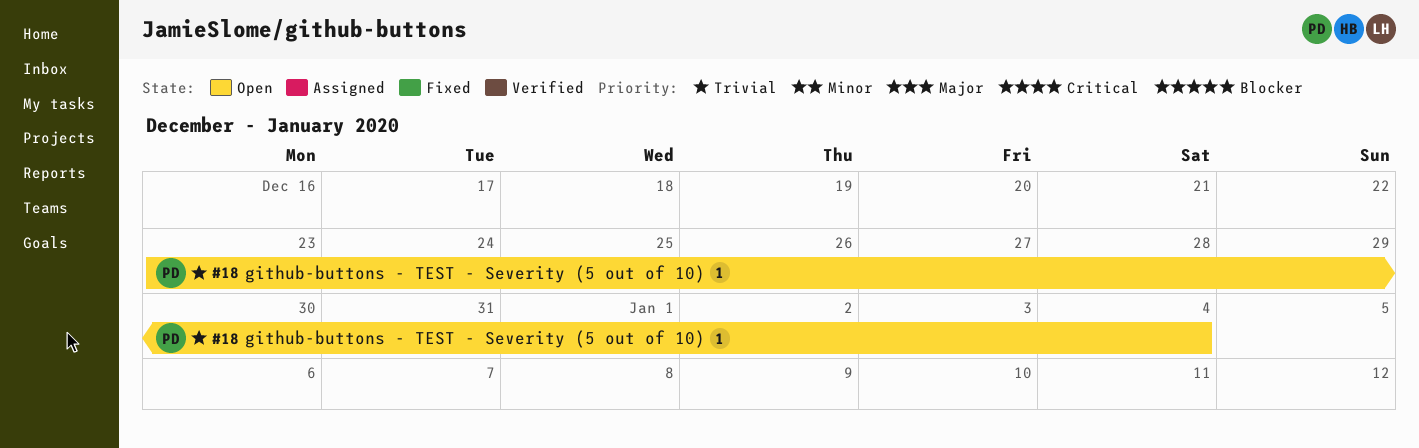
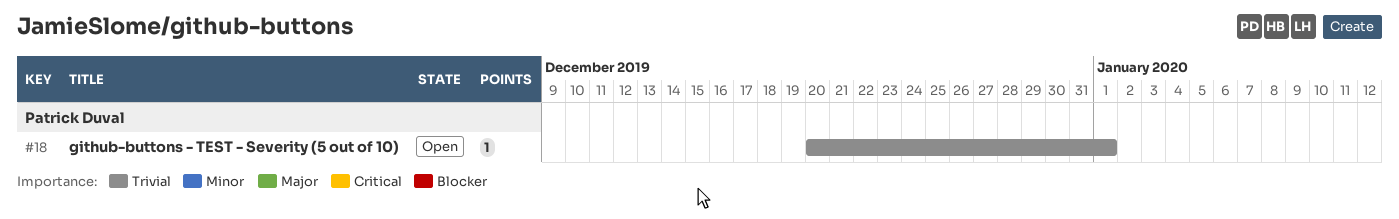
#18, start: Dec 23 -> Dec 20
#18, due: Jan 4 -> Jan 1

